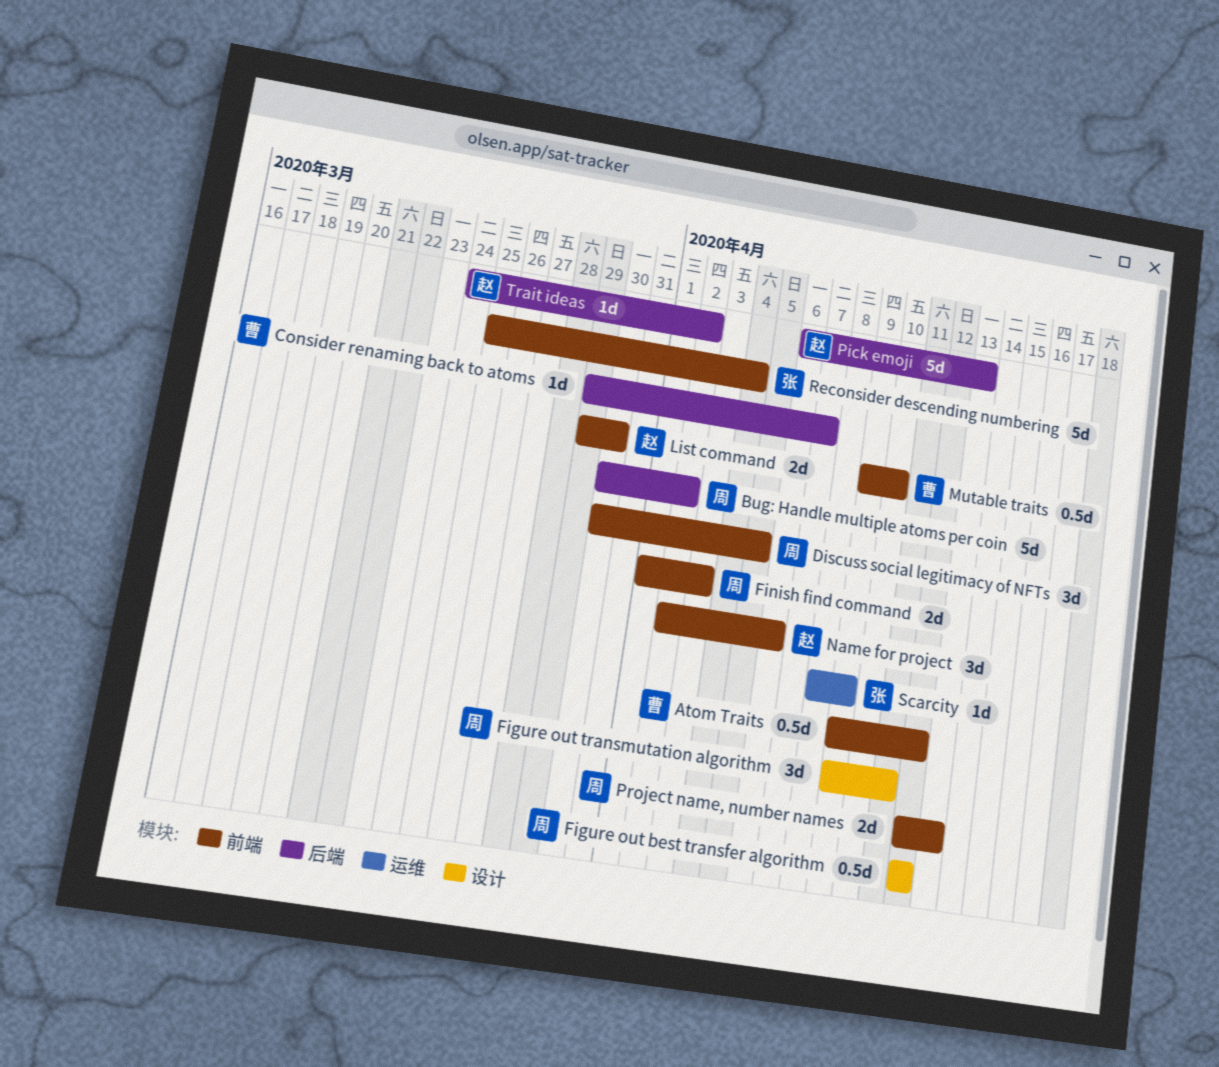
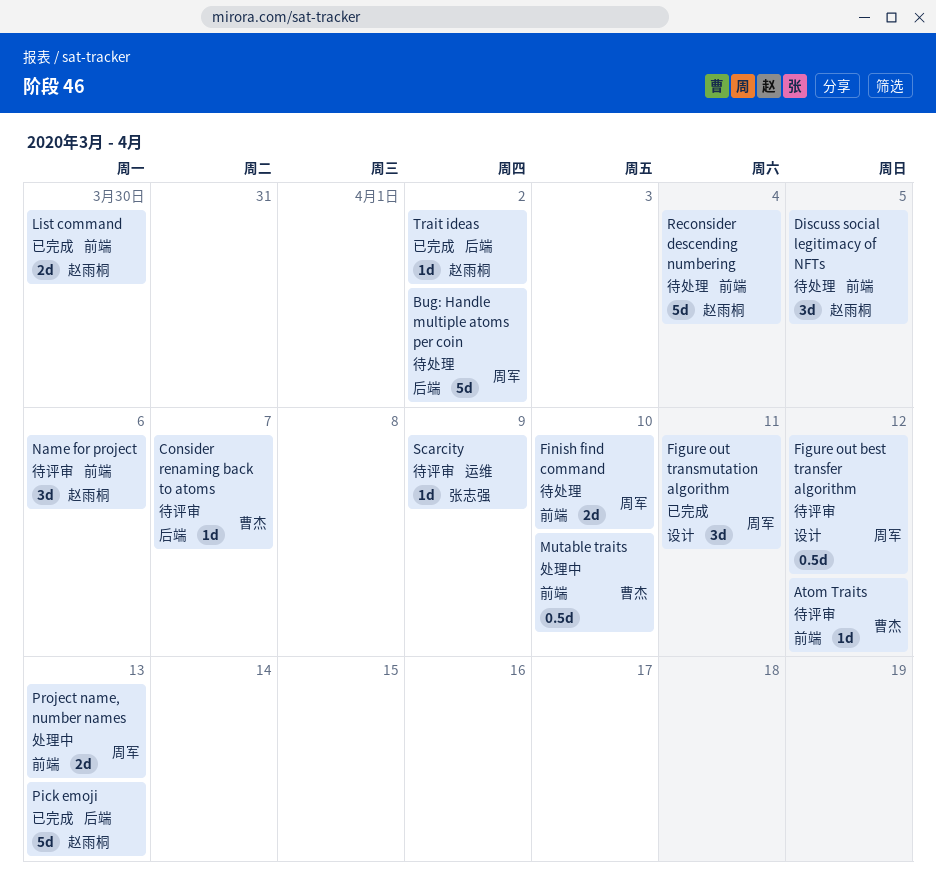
Atom Traits, estimate: 0.5d -> 1d
Discuss social legitimacy of NFTs, owner: 周军 -> 赵雨桐
Finish find command, due: Apr 3 -> Apr 10
Reconsider descending numbering, owner: 张志强 -> 赵雨桐

